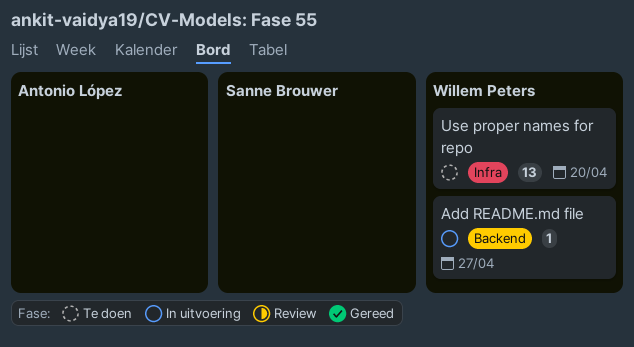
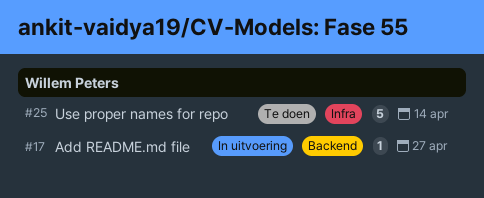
Use proper names for repo, estimate: 13 -> 5
Use proper names for repo, due: Apr 20 -> Apr 14

